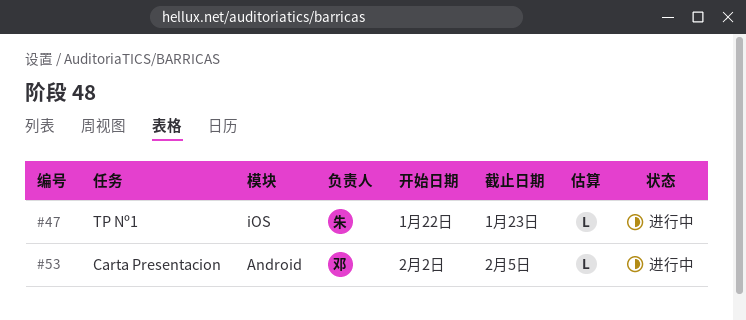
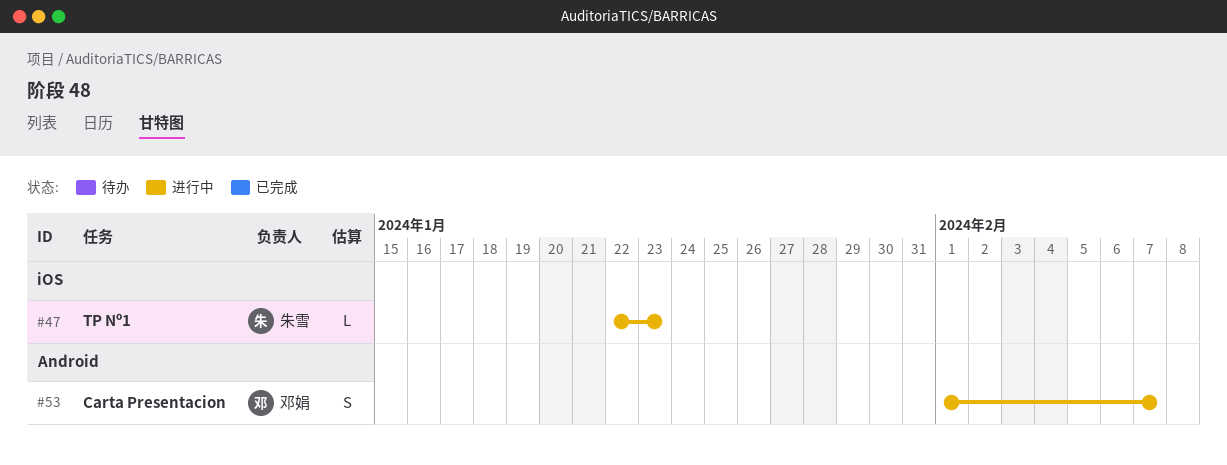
#53, estimate: L -> S
#53, start: Feb 2 -> Feb 1
#53, due: Feb 5 -> Feb 7

